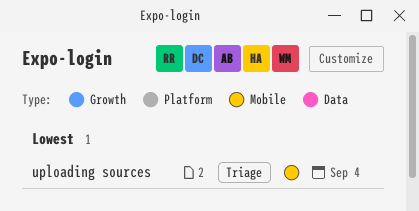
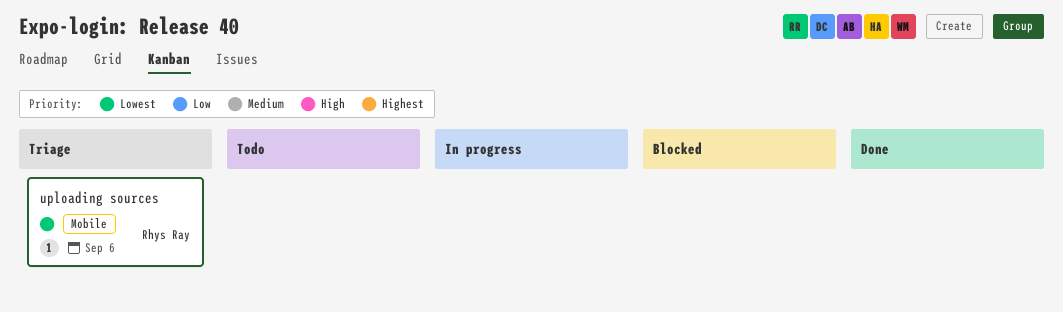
uploading sources, due: Sep 4 -> Sep 6

